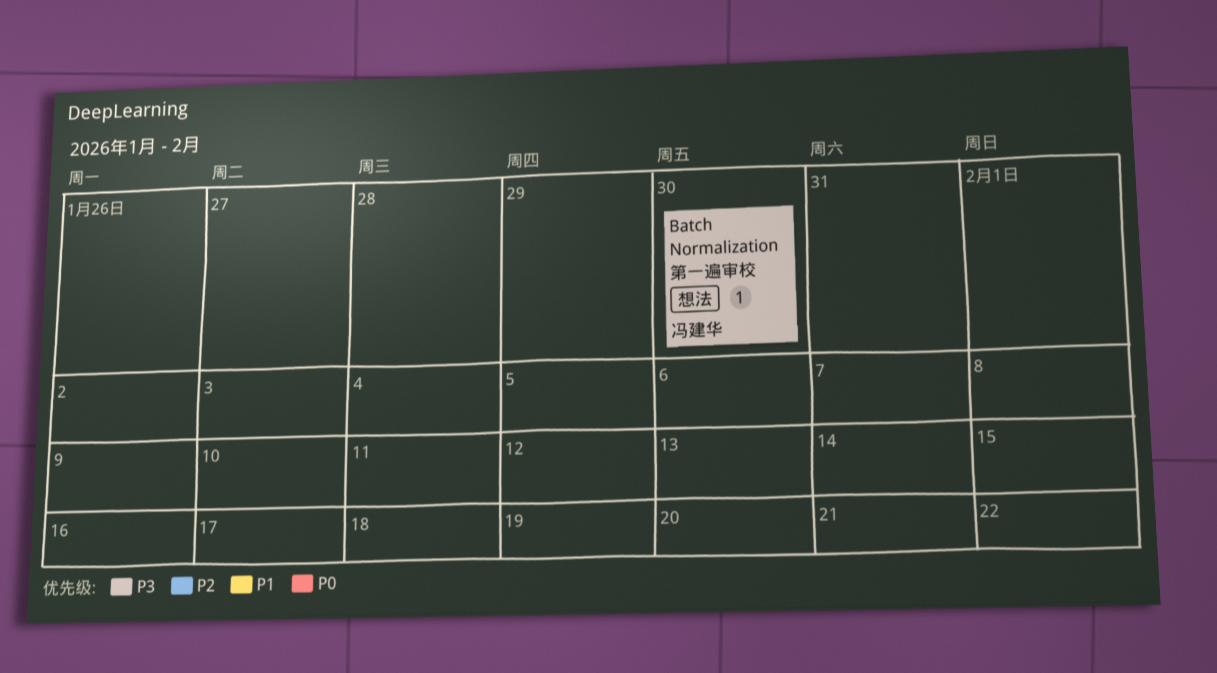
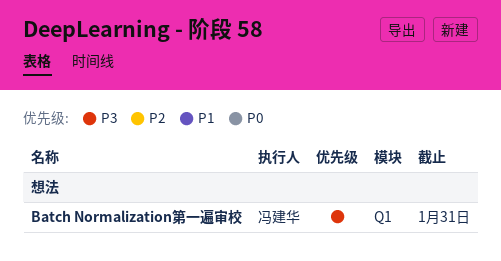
Batch Normalization第一遍审校, due: Jan 30 -> Jan 31

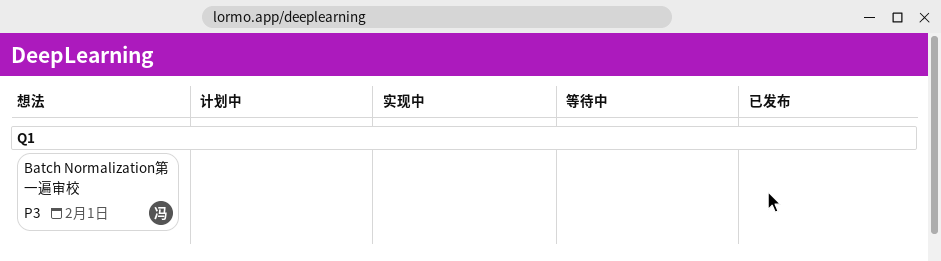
Batch Normalization第一遍审校, due: Jan 31 -> Feb 1

